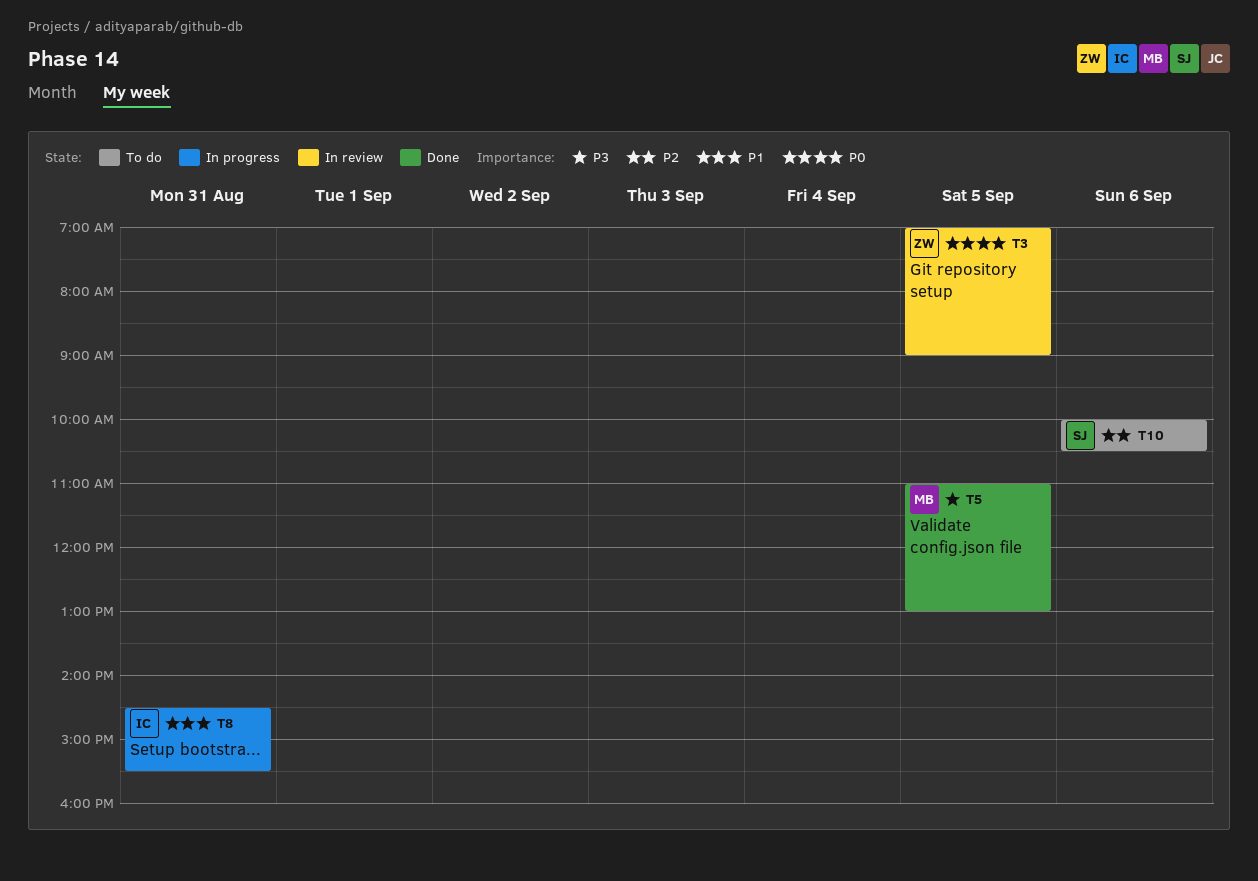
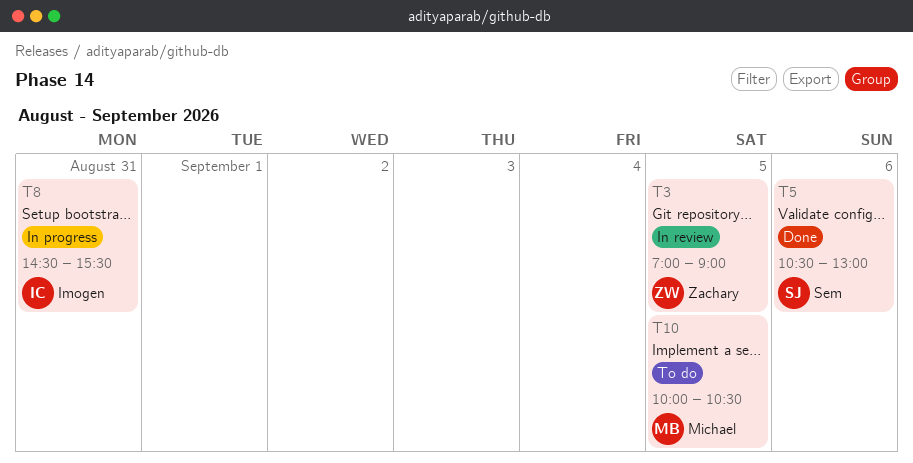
T5, owner: Michael -> Sem
T5, day: Sep 5 -> Sep 6
T5, begins: 11:00 -> 10:30
T10, owner: Sem -> Michael
T10, day: Sep 6 -> Sep 5

